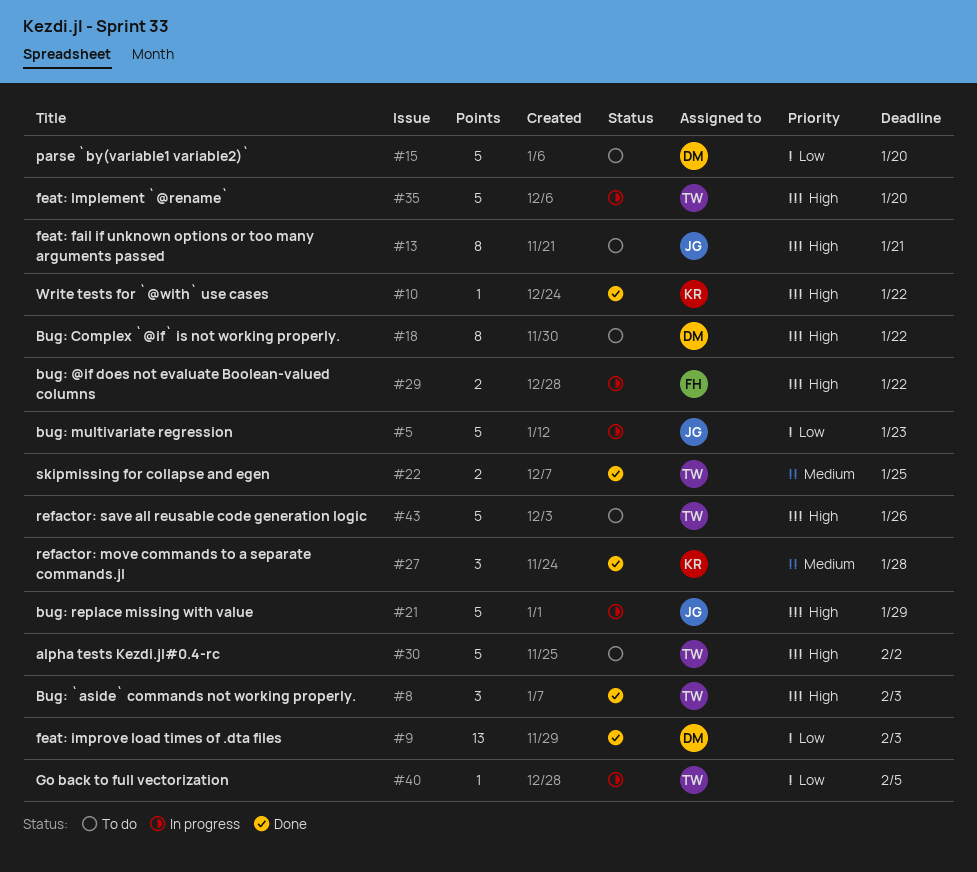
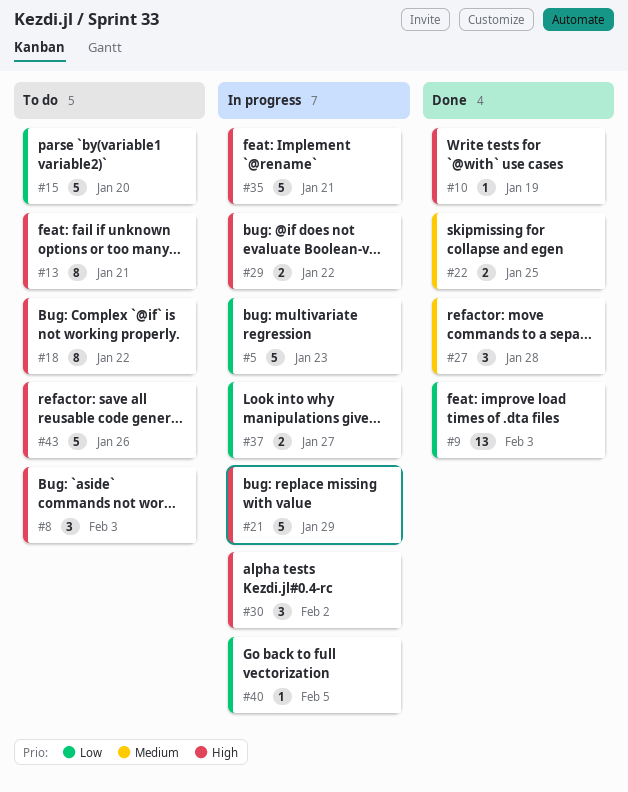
#8, status: Done -> To do
#10, due: Jan 22 -> Jan 19
#30, status: To do -> In progress
#30, estimate: 5 -> 3
#35, due: Jan 20 -> Jan 21
#37: none -> present

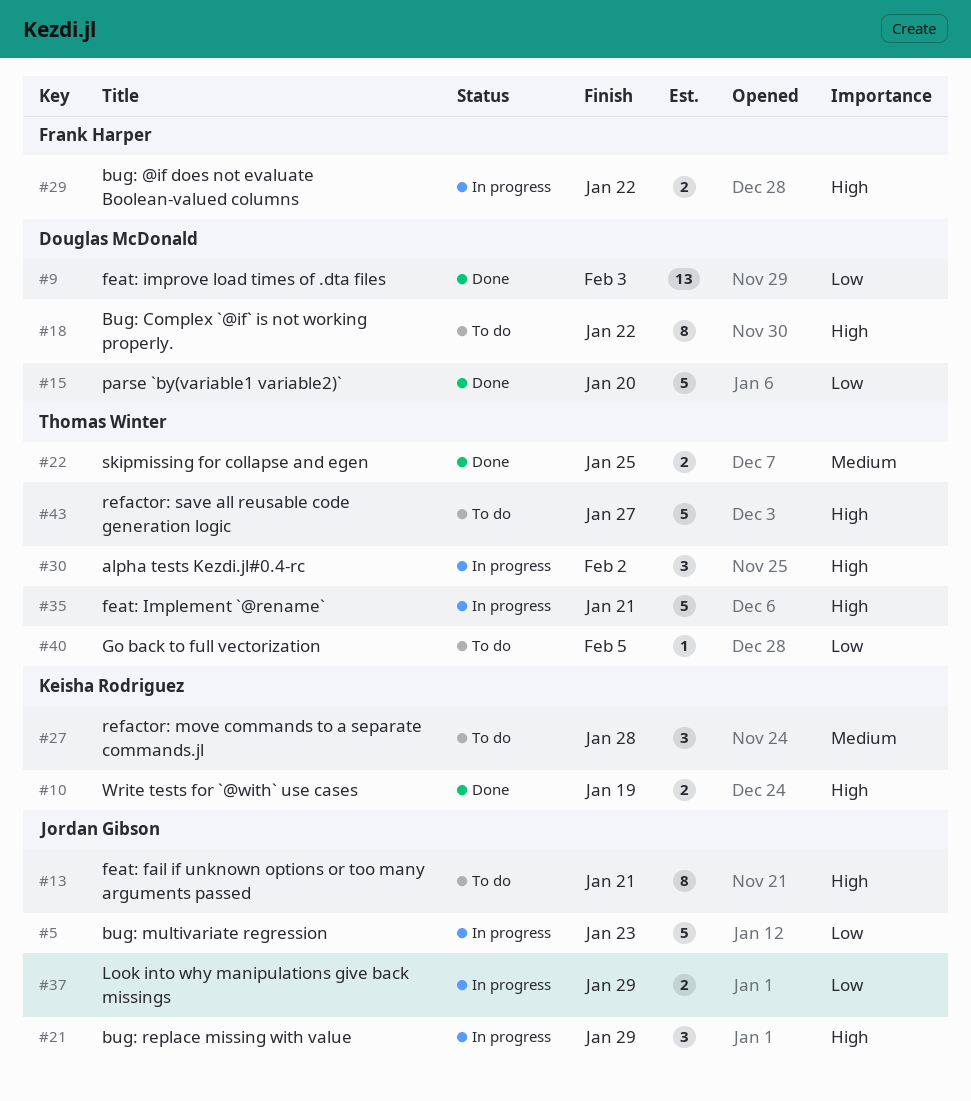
#8: present -> none
#10, estimate: 1 -> 2
#15, status: To do -> Done
#21, estimate: 5 -> 3
#27, status: Done -> To do
#37, due: Jan 27 -> Jan 29
#40, status: In progress -> To do
#43, due: Jan 26 -> Jan 27

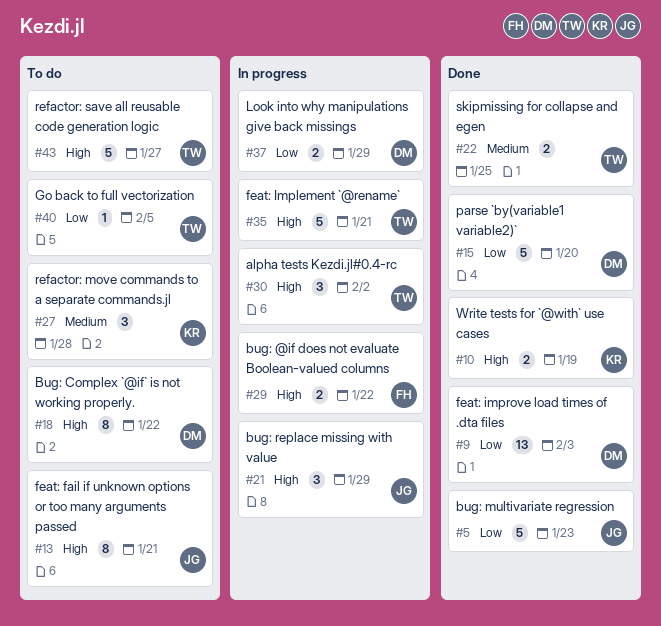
#5, status: In progress -> Done
#37, owner: Jordan Gibson -> Douglas McDonald

